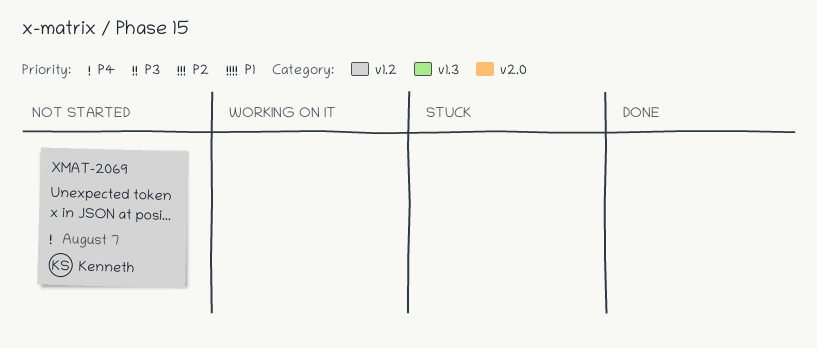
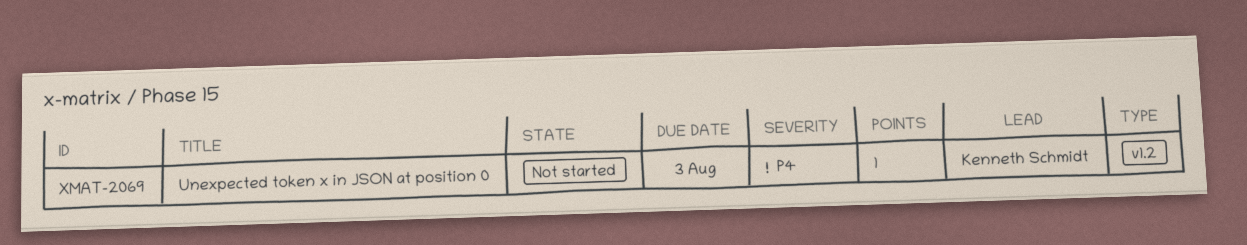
XMAT-2069, due: Aug 7 -> Aug 3

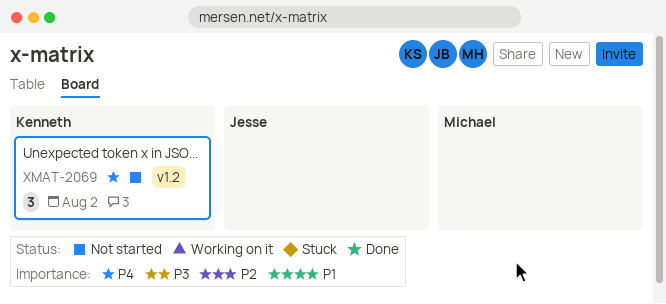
XMAT-2069, estimate: 1 -> 3
XMAT-2069, due: Aug 3 -> Aug 2

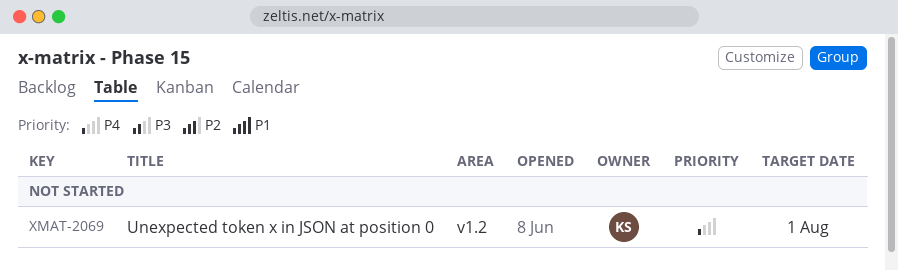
XMAT-2069, due: Aug 2 -> Aug 1

